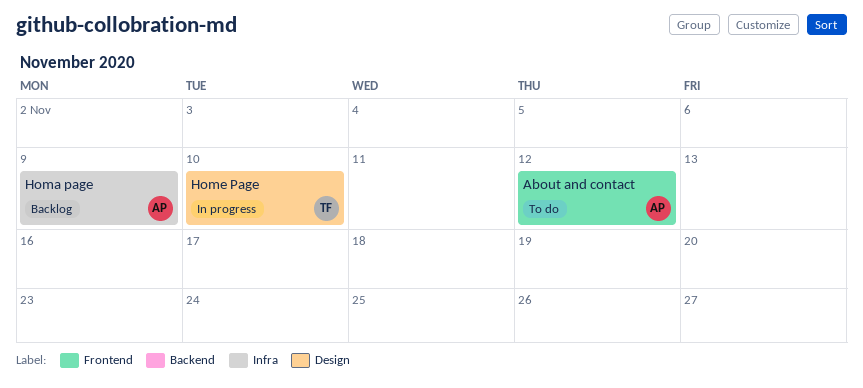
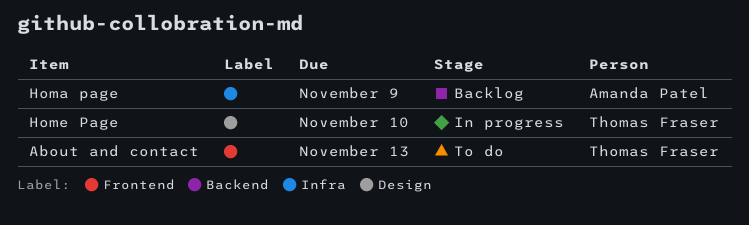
About and contact, owner: Amanda Patel -> Thomas Fraser
About and contact, due: Nov 12 -> Nov 13

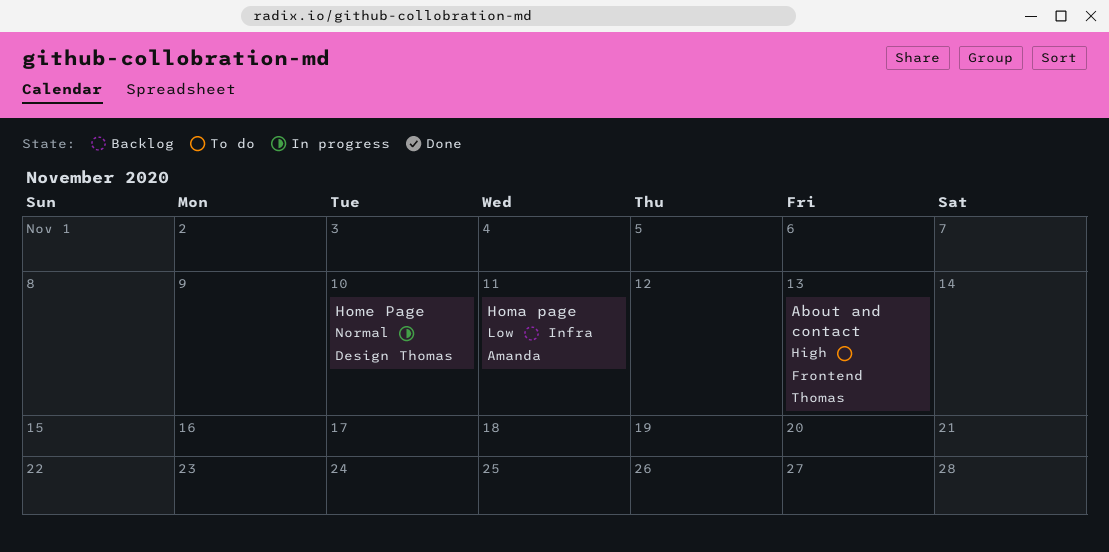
Homa page, due: Nov 9 -> Nov 11

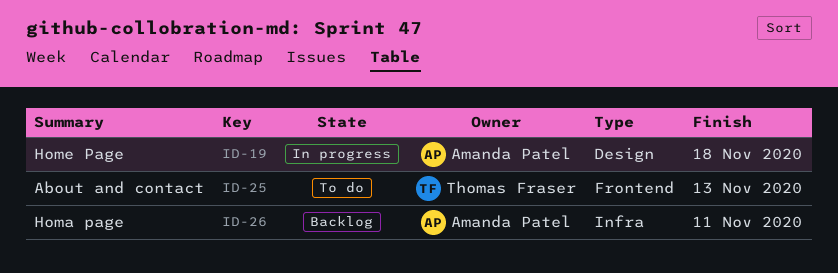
Home Page, owner: Thomas Fraser -> Amanda Patel
Home Page, due: Nov 10 -> Nov 18

